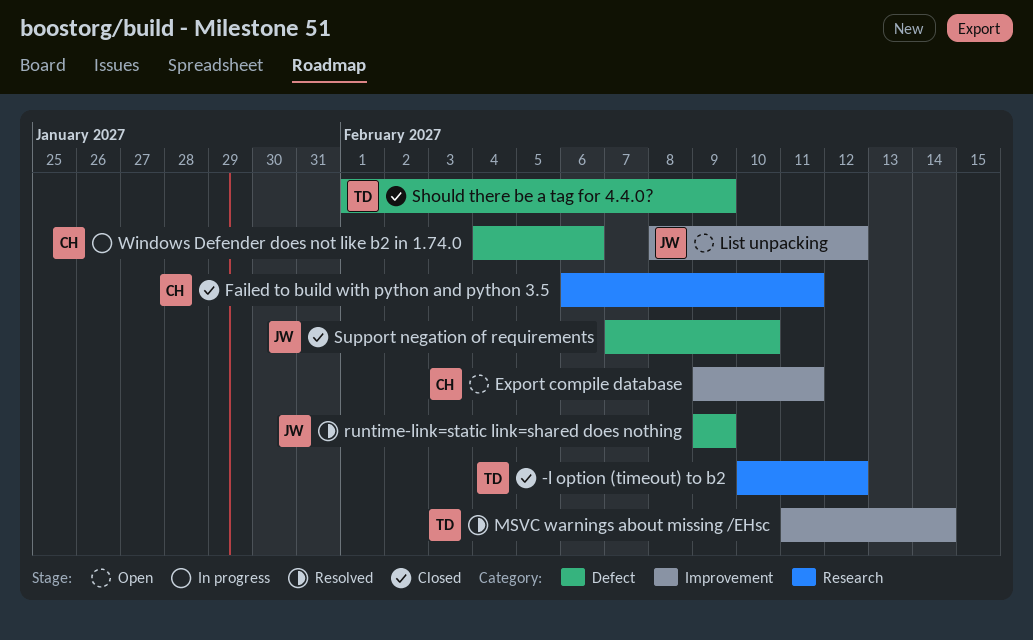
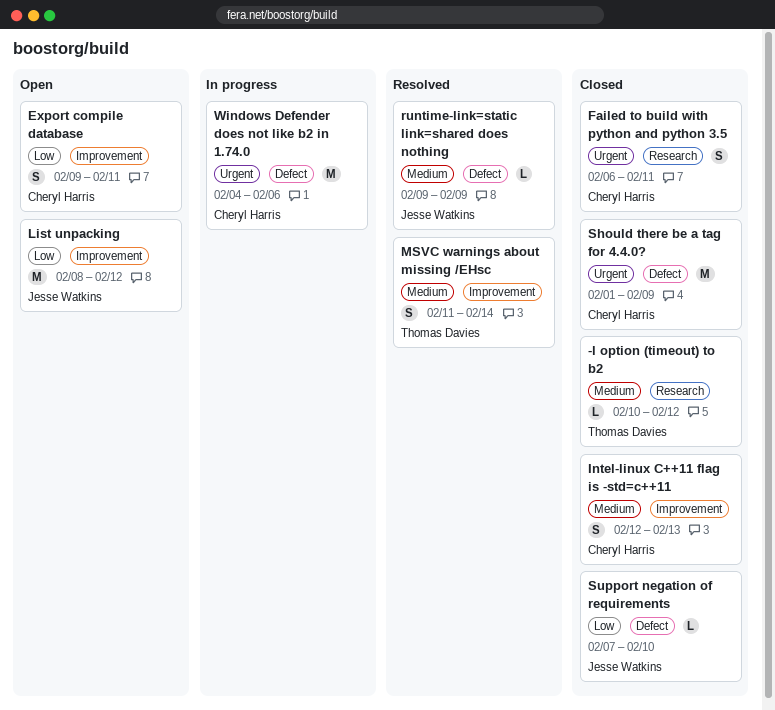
Intel-linux C++11 flag is -std=c++11: none -> present
Should there be a tag for 4.4.0?, owner: Thomas Davies -> Cheryl Harris

